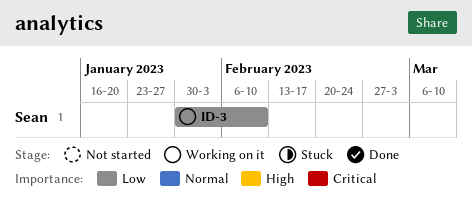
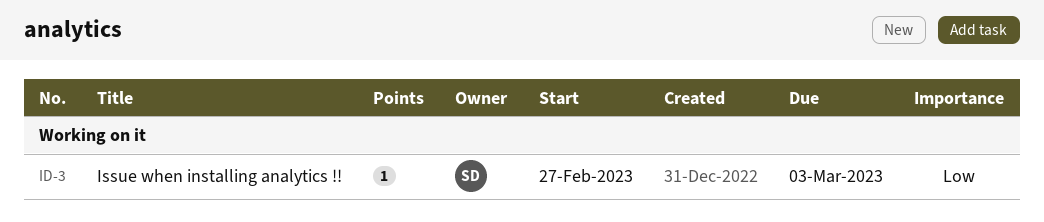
ID-3, start: Jan 30 -> Feb 27
ID-3, due: Feb 10 -> Mar 3

